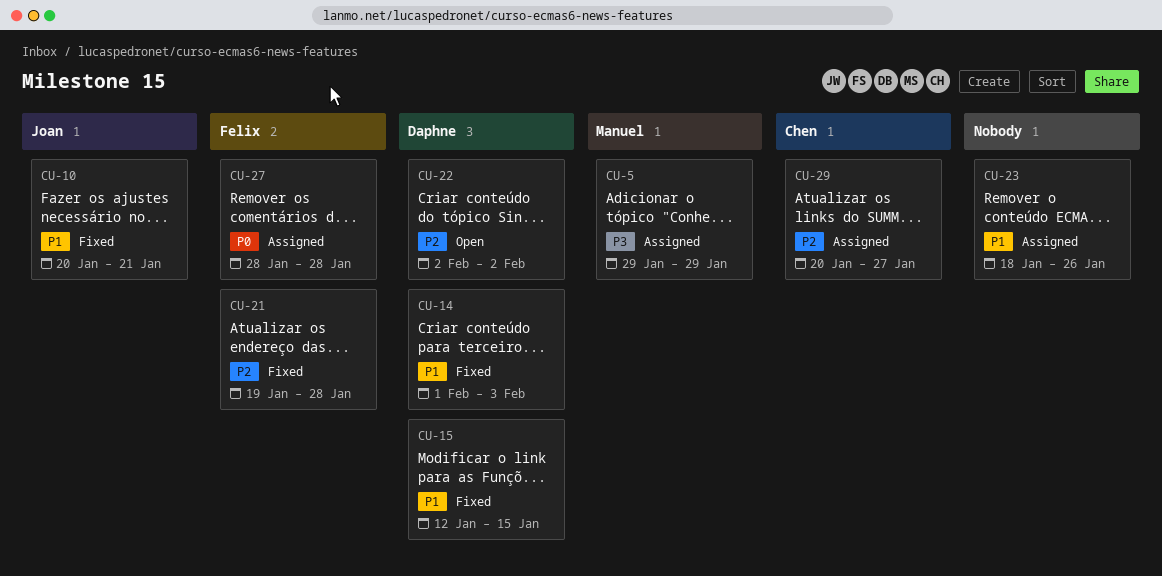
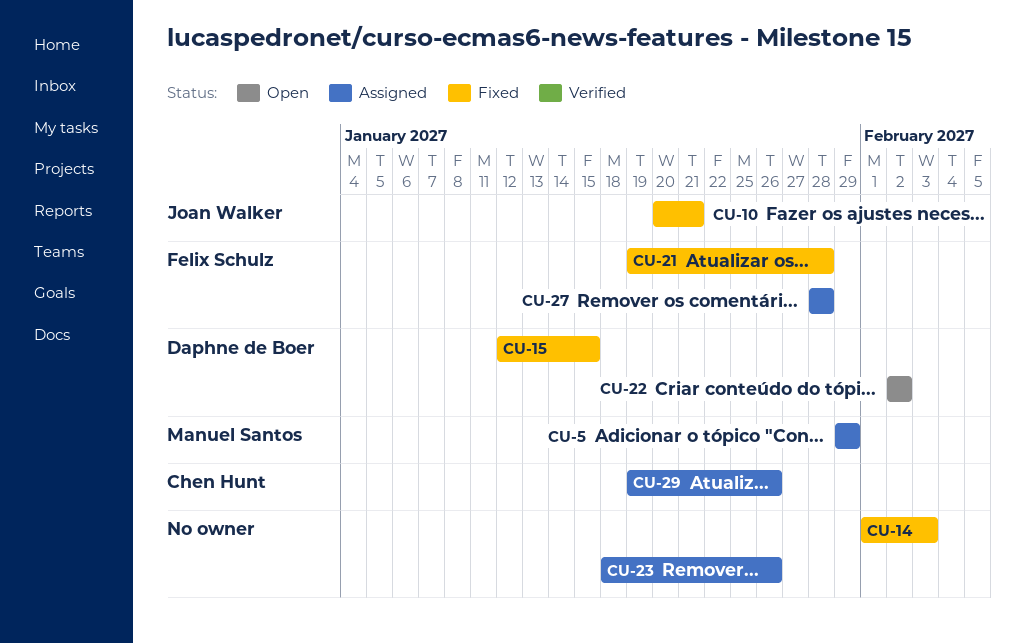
CU-14, owner: Daphne de Boer -> none
CU-29, start: Jan 20 -> Jan 19
CU-29, due: Jan 27 -> Jan 26

